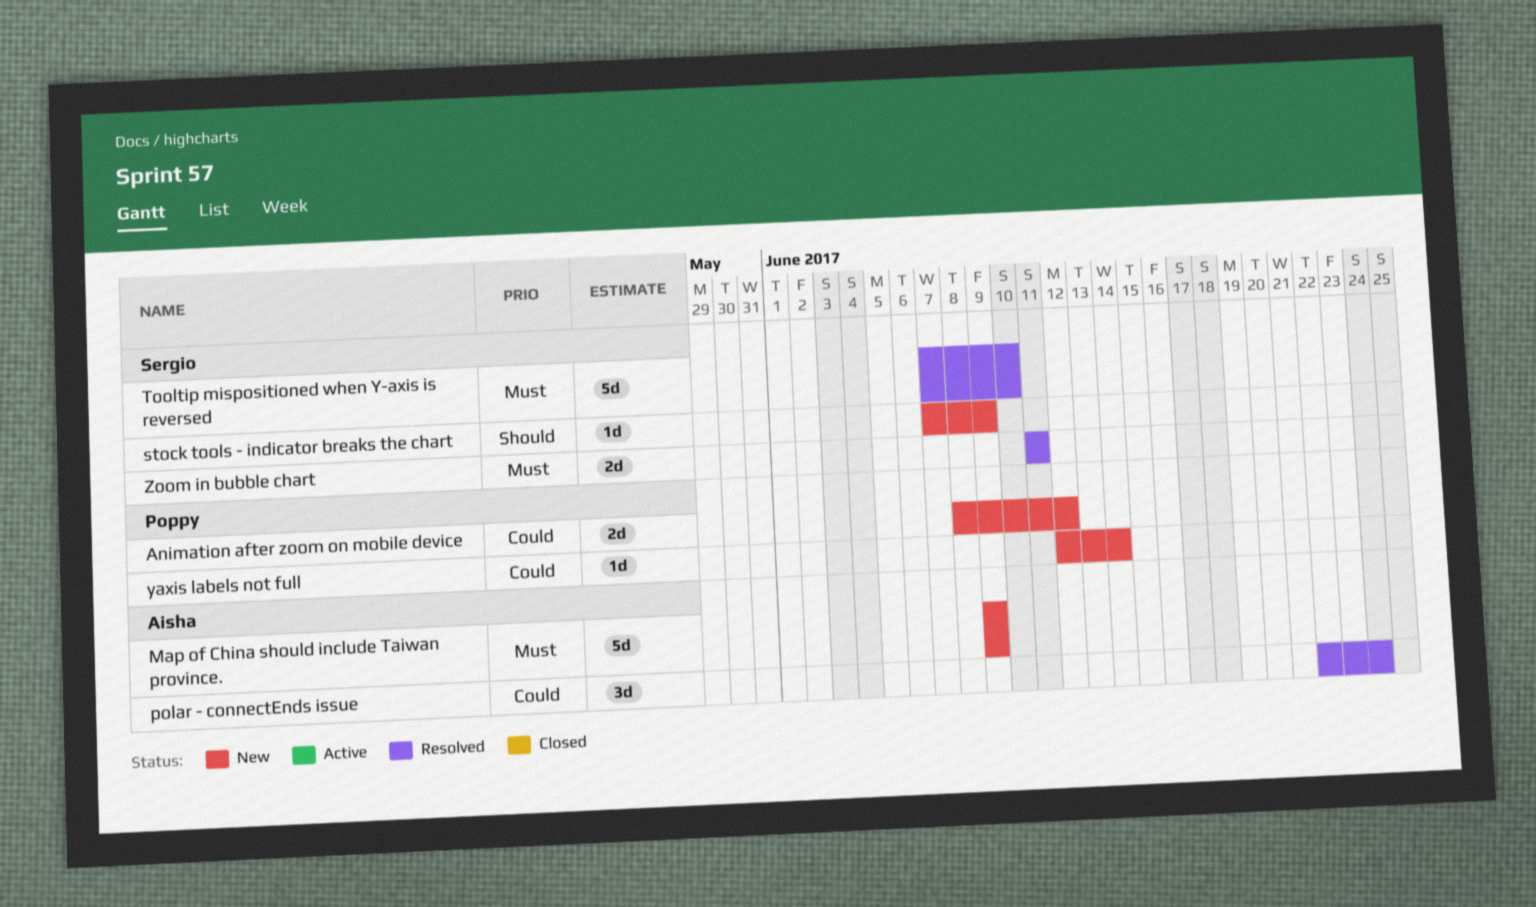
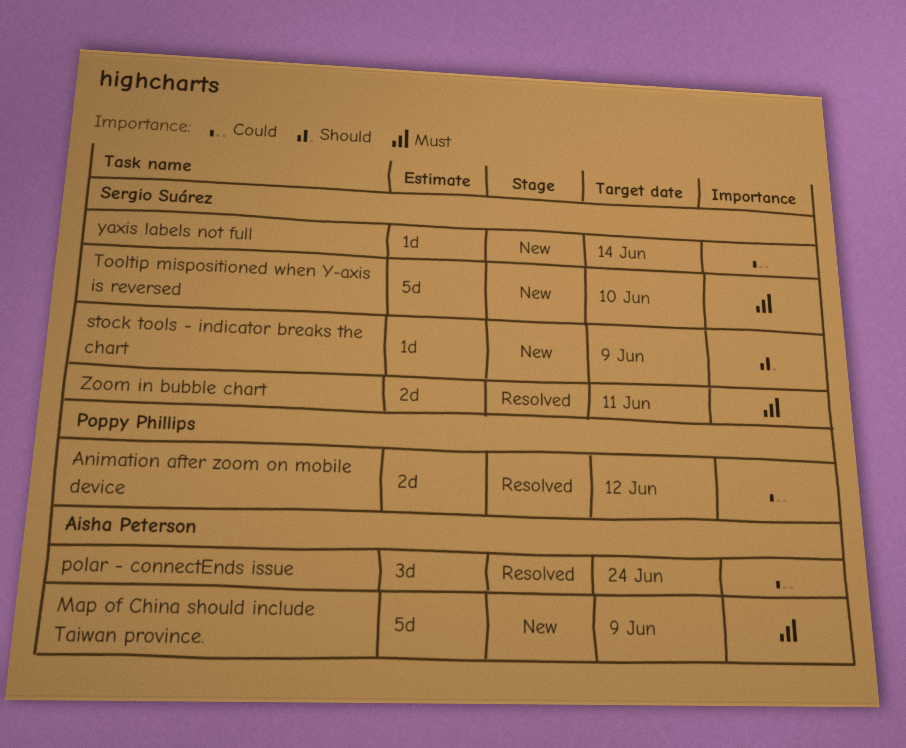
Animation after zoom on mobile device, status: New -> Resolved
Tooltip mispositioned when Y-axis is reversed, status: Resolved -> New
yaxis labels not full, owner: Poppy Phillips -> Sergio Suárez

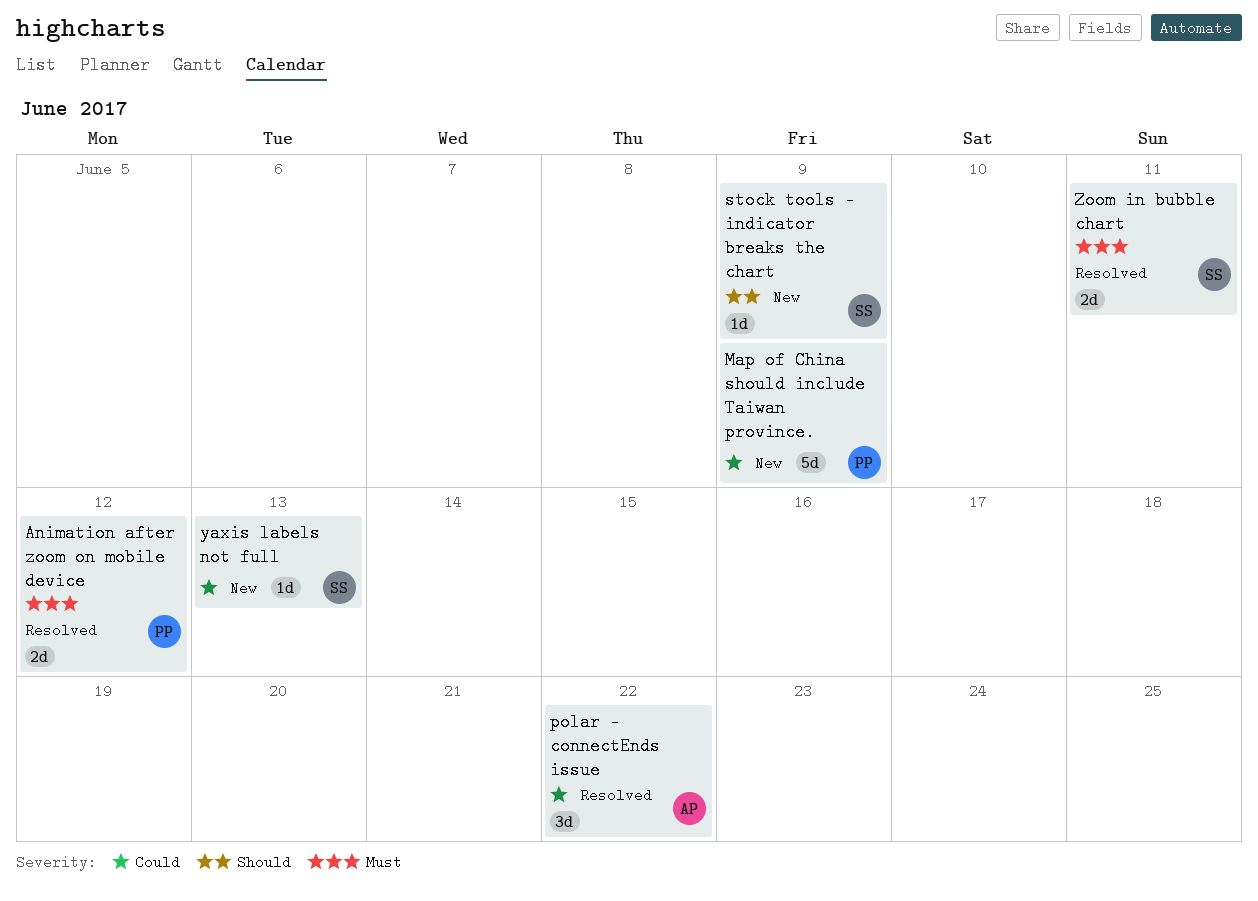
Animation after zoom on mobile device, priority: Could -> Must
Map of China should include Taiwan province., owner: Aisha Peterson -> Poppy Phillips
Map of China should include Taiwan province., priority: Must -> Could
polar - connectEnds issue, due: Jun 24 -> Jun 22
Tooltip mispositioned when Y-axis is reversed: present -> none
yaxis labels not full, due: Jun 14 -> Jun 13

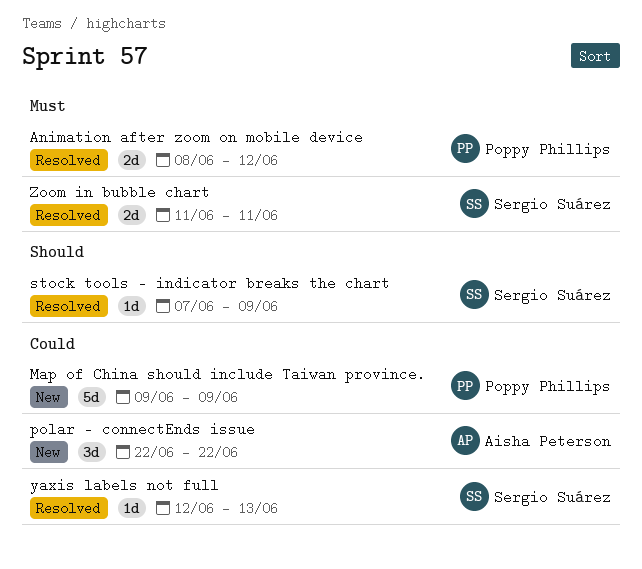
polar - connectEnds issue, status: Resolved -> New
stock tools - indicator breaks the chart, status: New -> Resolved
yaxis labels not full, status: New -> Resolved

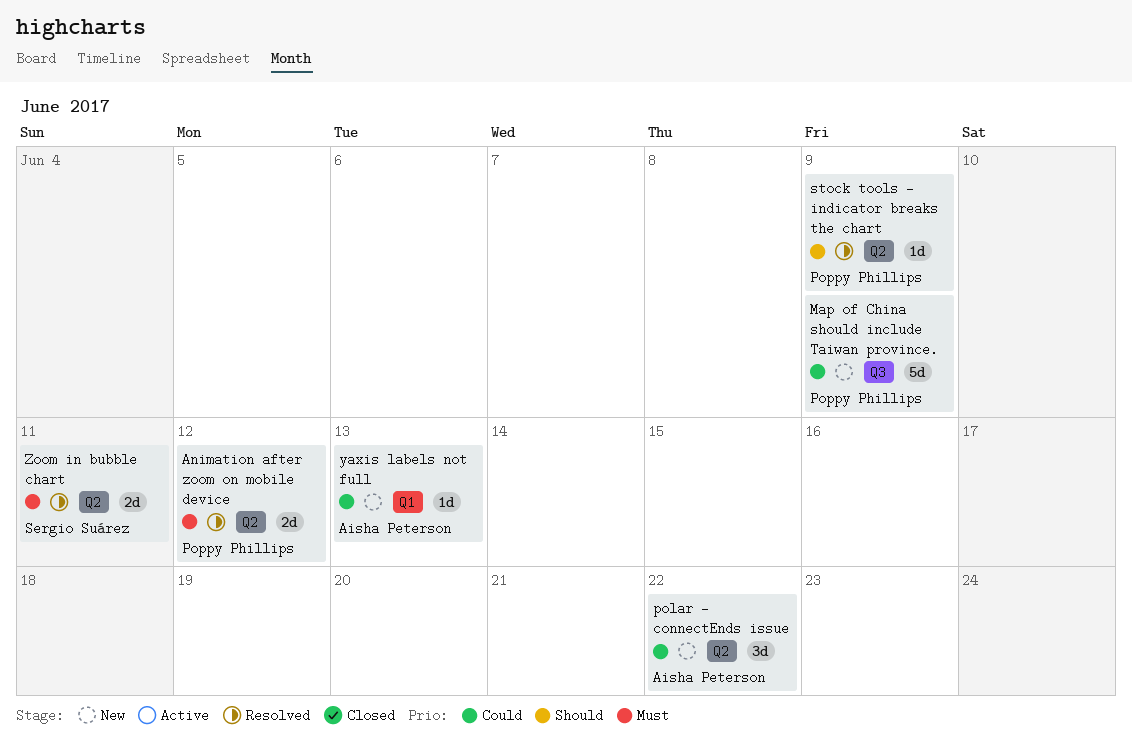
stock tools - indicator breaks the chart, owner: Sergio Suárez -> Poppy Phillips
yaxis labels not full, status: Resolved -> New
yaxis labels not full, owner: Sergio Suárez -> Aisha Peterson

